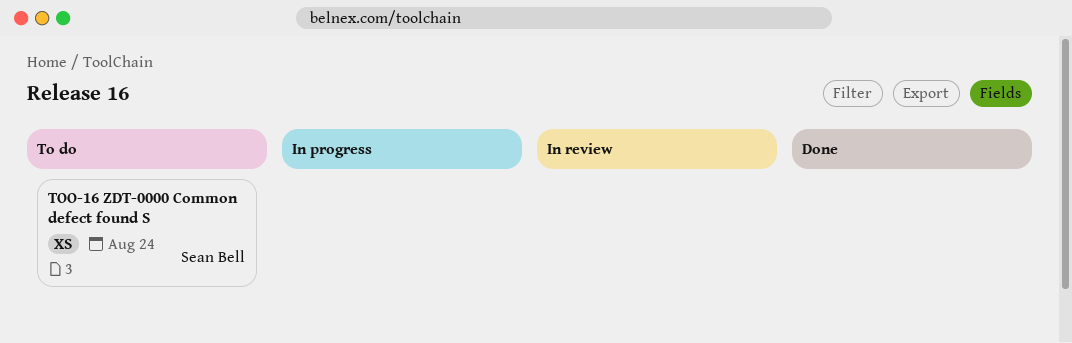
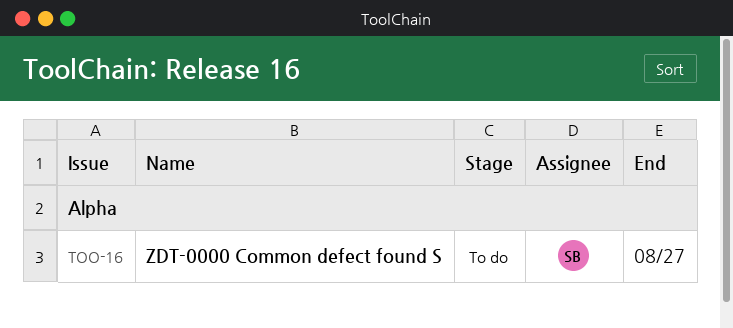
TOO-16, due: Aug 24 -> Aug 27

